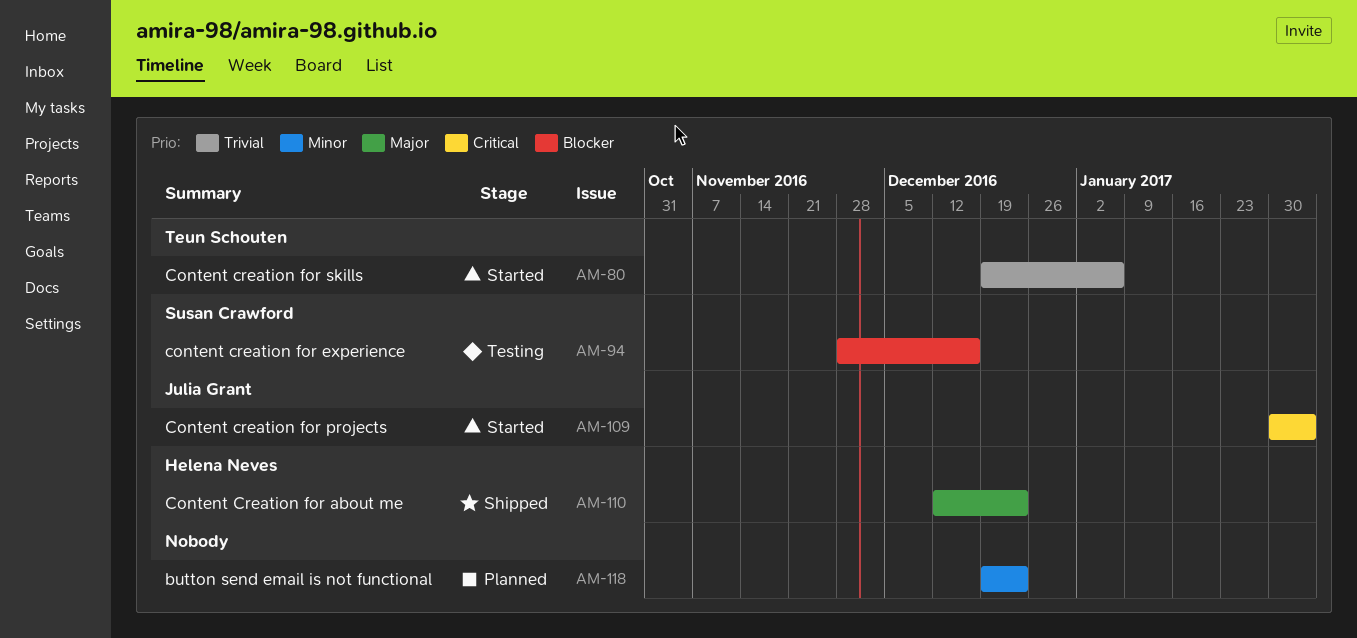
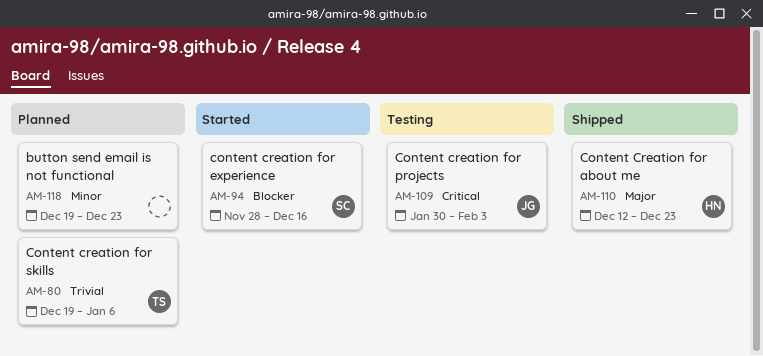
AM-80, status: Started -> Planned
AM-94, status: Testing -> Started
AM-109, status: Started -> Testing

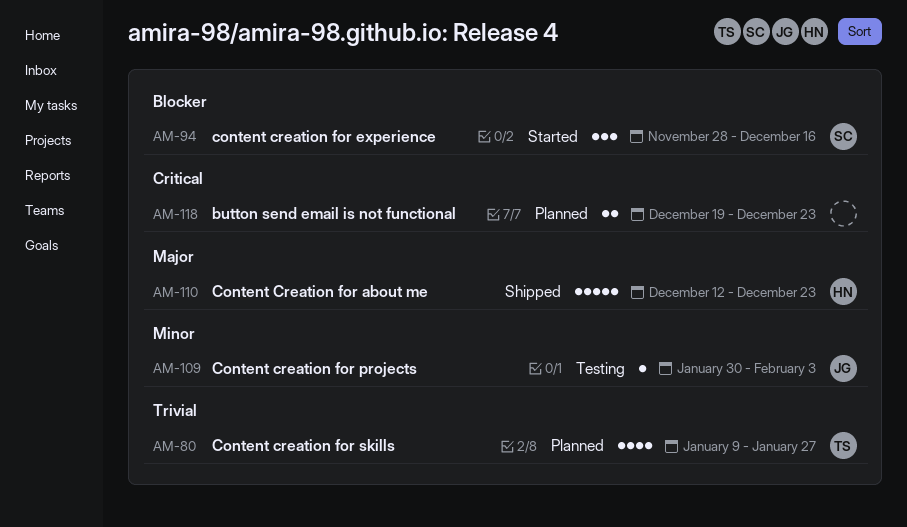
AM-80, start: Dec 19 -> Jan 9
AM-80, due: Jan 6 -> Jan 27
AM-109, priority: Critical -> Minor
AM-118, priority: Minor -> Critical

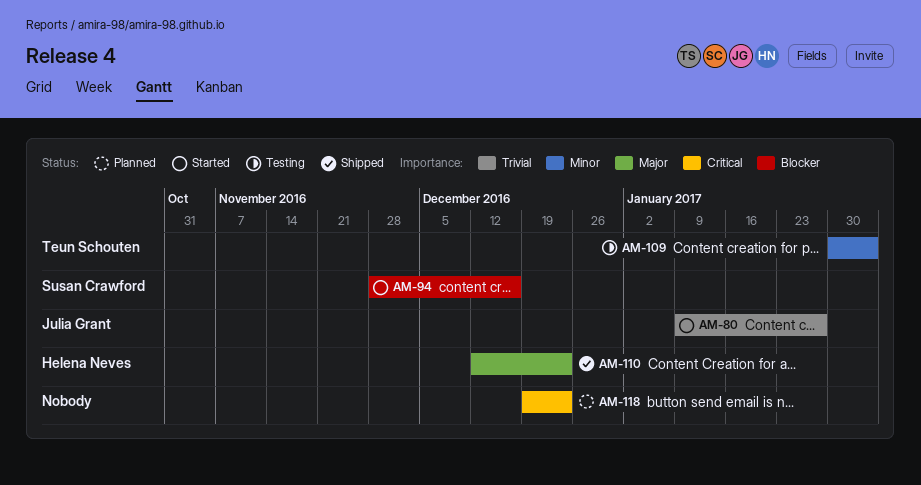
AM-80, status: Planned -> Started
AM-80, owner: Teun Schouten -> Julia Grant
AM-109, owner: Julia Grant -> Teun Schouten

